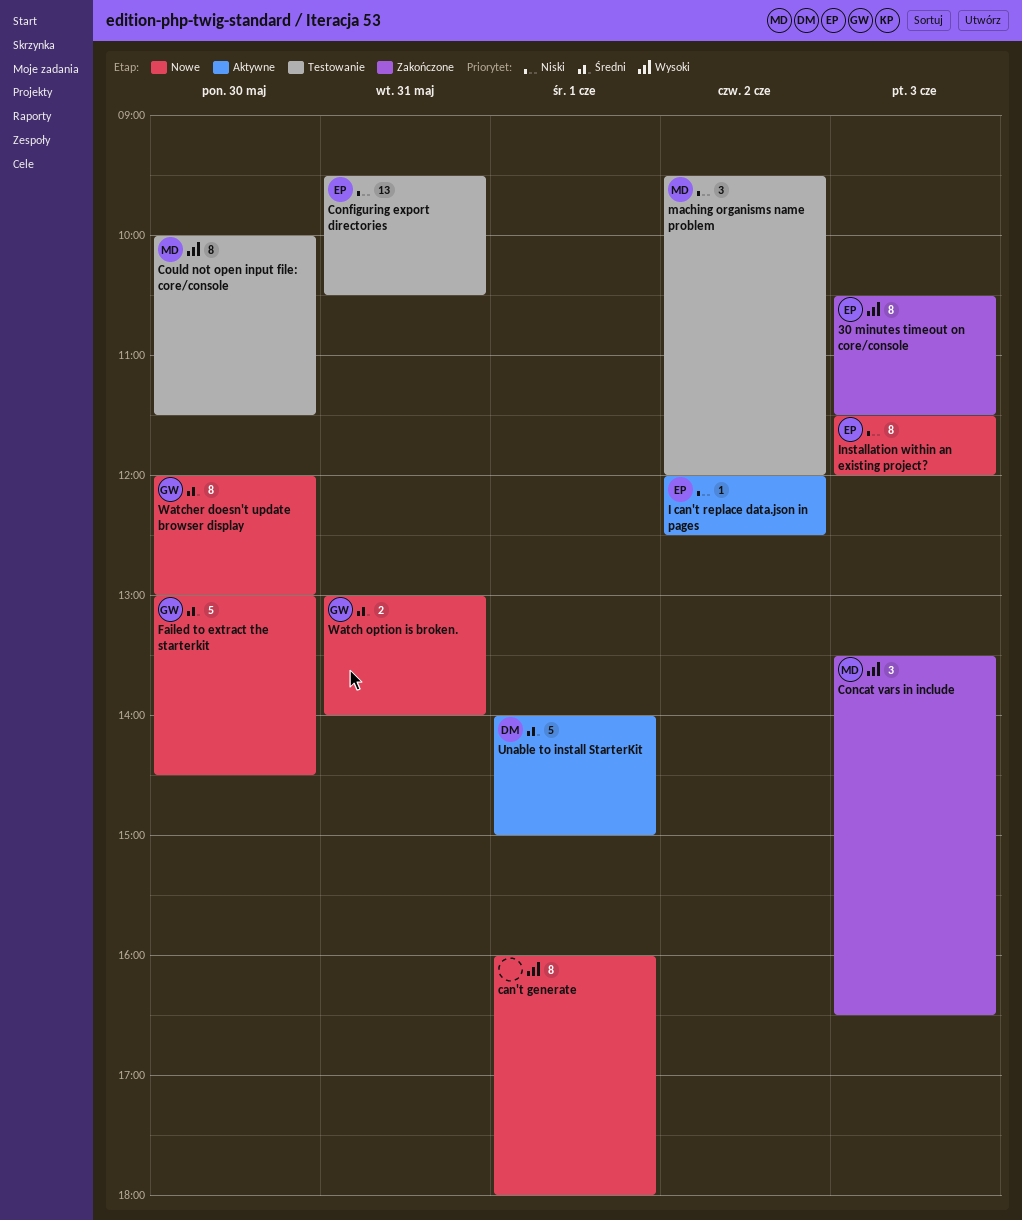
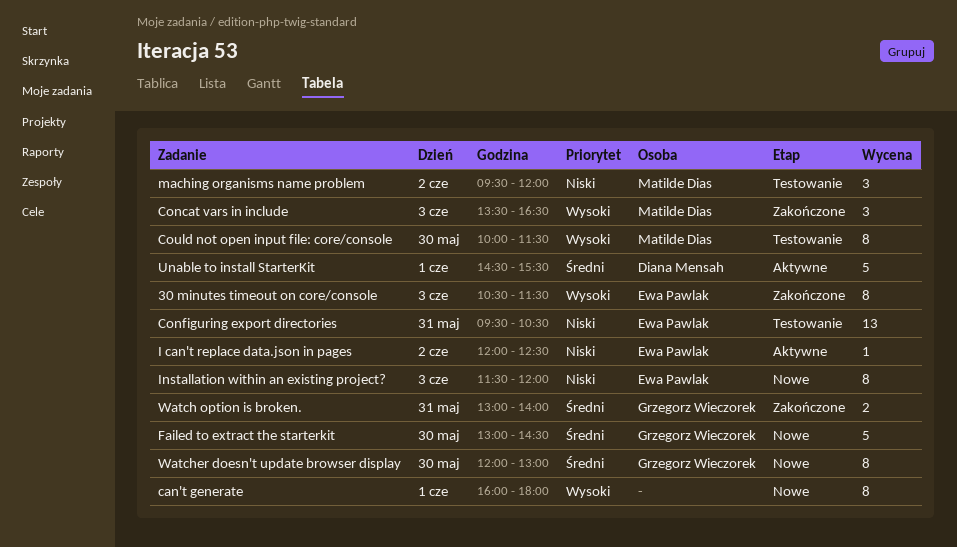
Unable to install StarterKit, begins: 14:00 -> 14:30
Unable to install StarterKit, ends: 15:00 -> 15:30
Watch option is broken., status: Nowe -> Zakończone

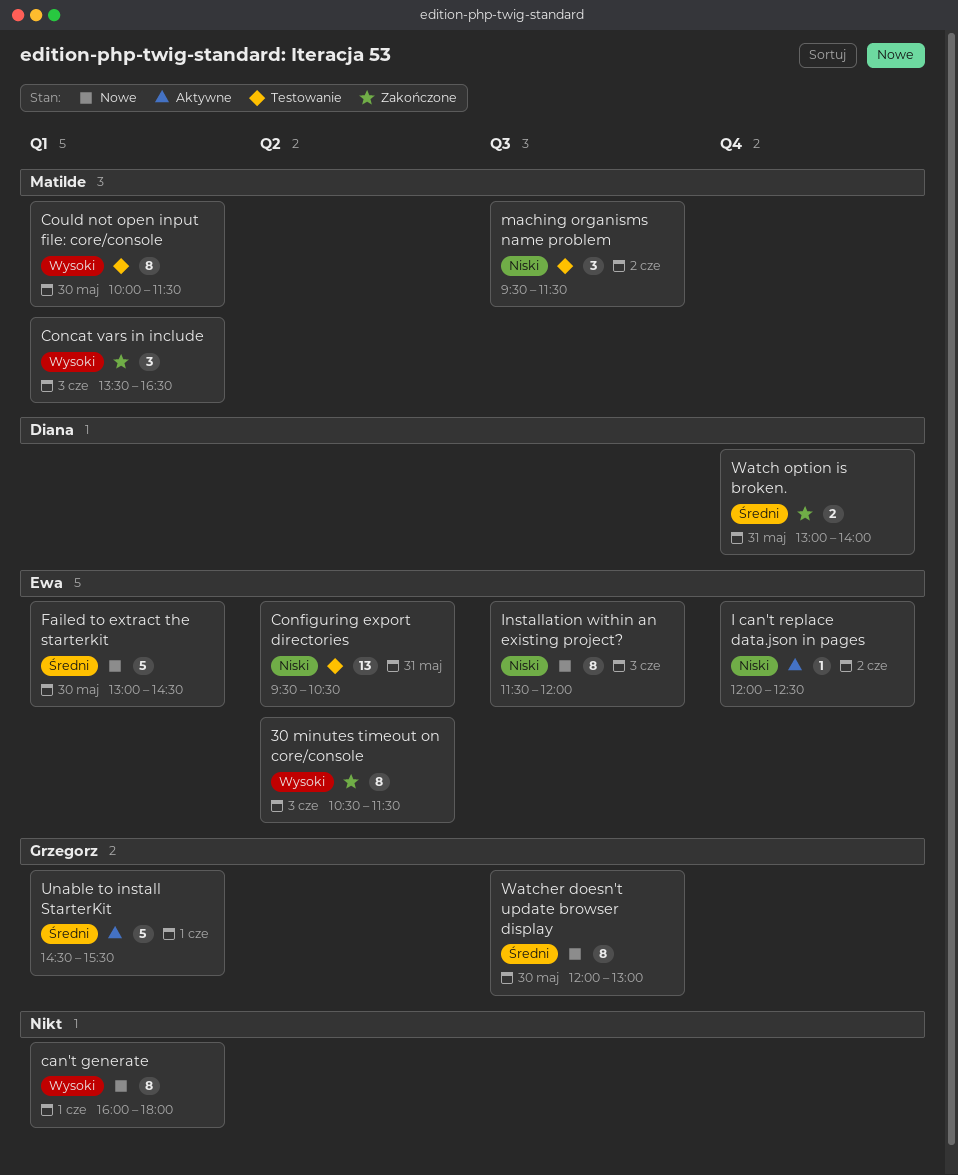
Failed to extract the starterkit, owner: Grzegorz Wieczorek -> Ewa Pawlak
maching organisms name problem, ends: 12:00 -> 11:30
Unable to install StarterKit, owner: Diana Mensah -> Grzegorz Wieczorek
Watch option is broken., owner: Grzegorz Wieczorek -> Diana Mensah

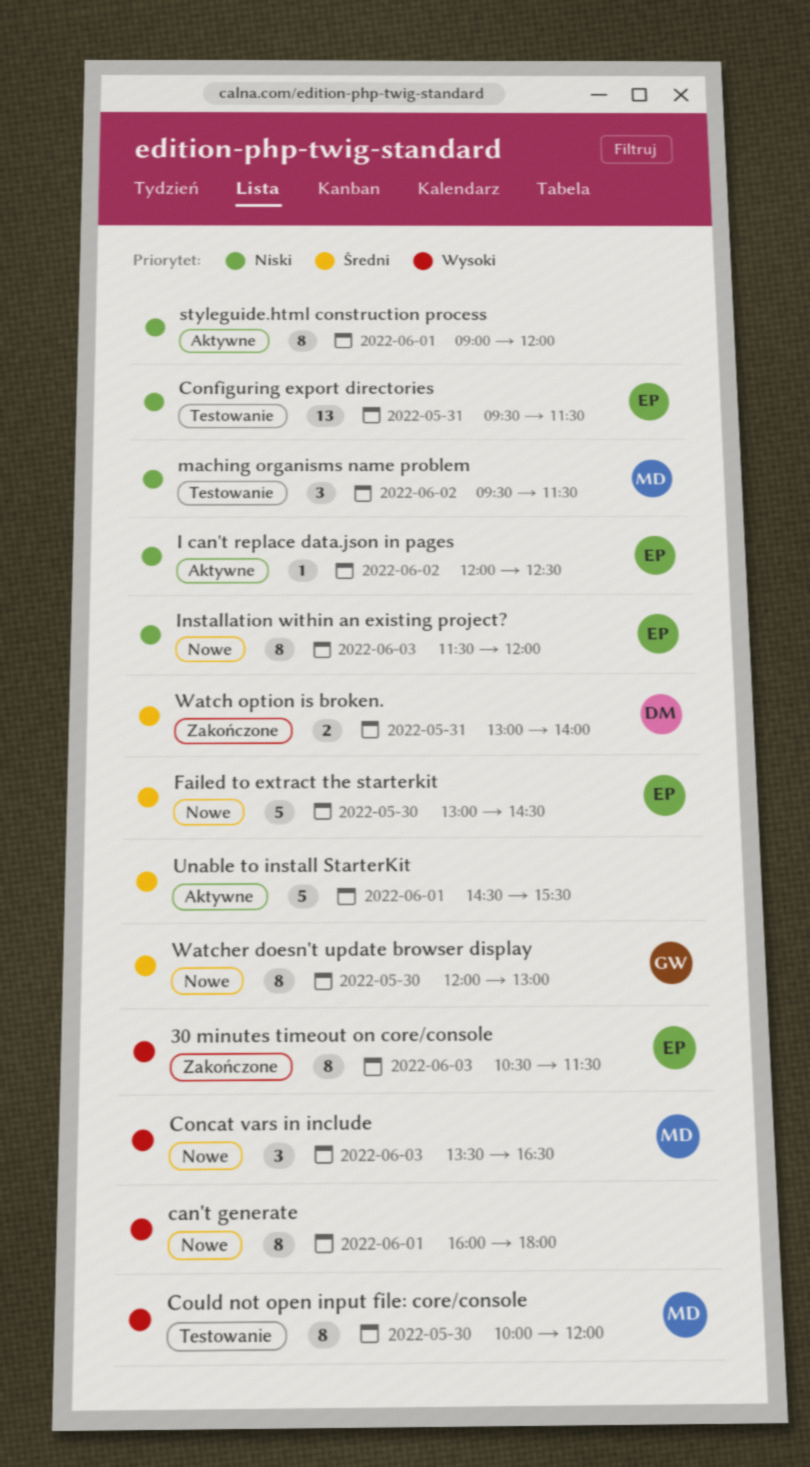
Concat vars in include, status: Zakończone -> Nowe
Configuring export directories, ends: 10:30 -> 11:30
Could not open input file: core/console, ends: 11:30 -> 12:00
styleguide.html construction process: none -> present
Unable to install StarterKit, owner: Grzegorz -> none

